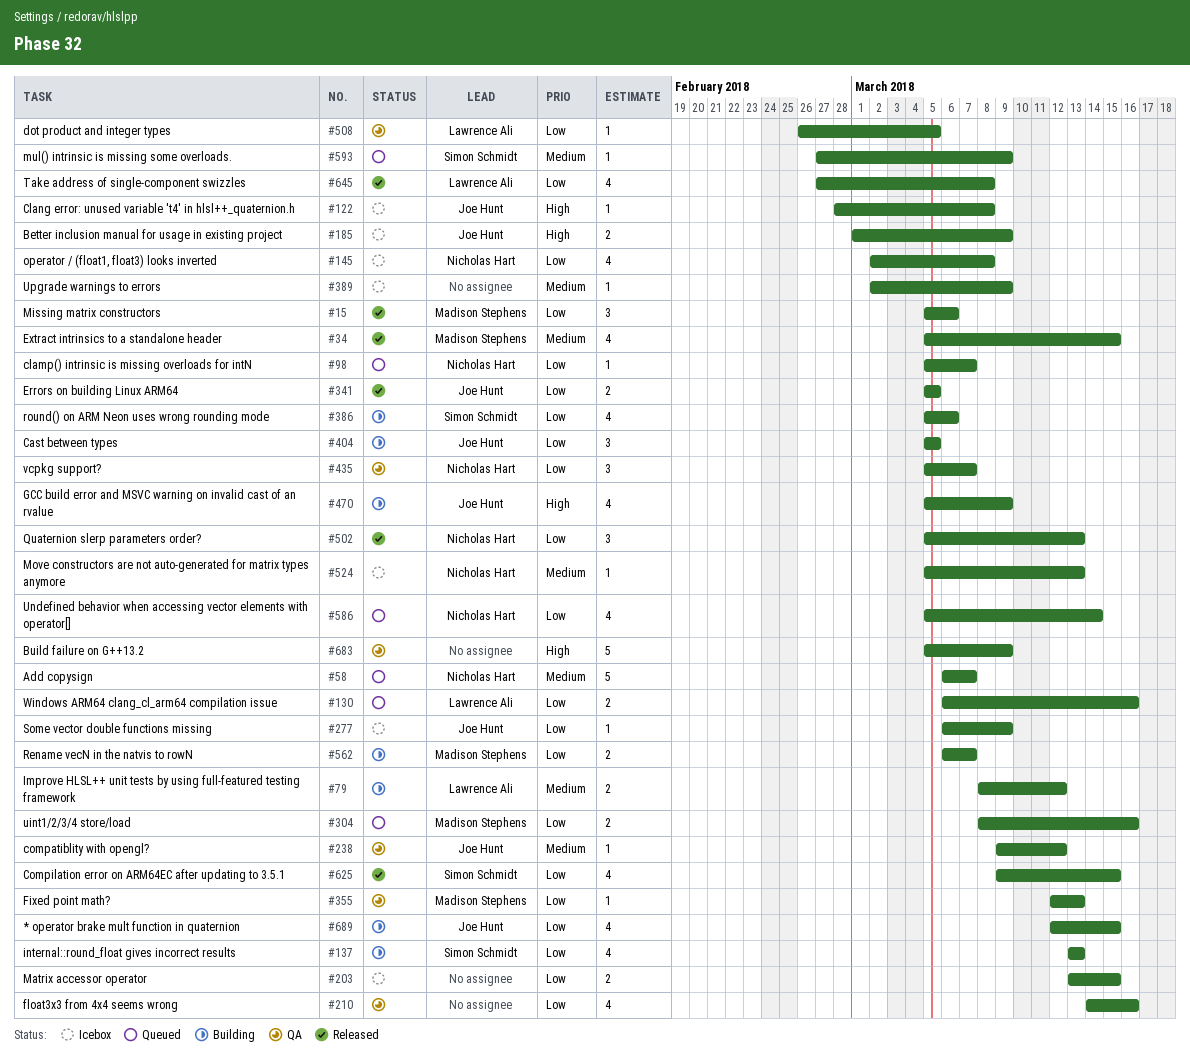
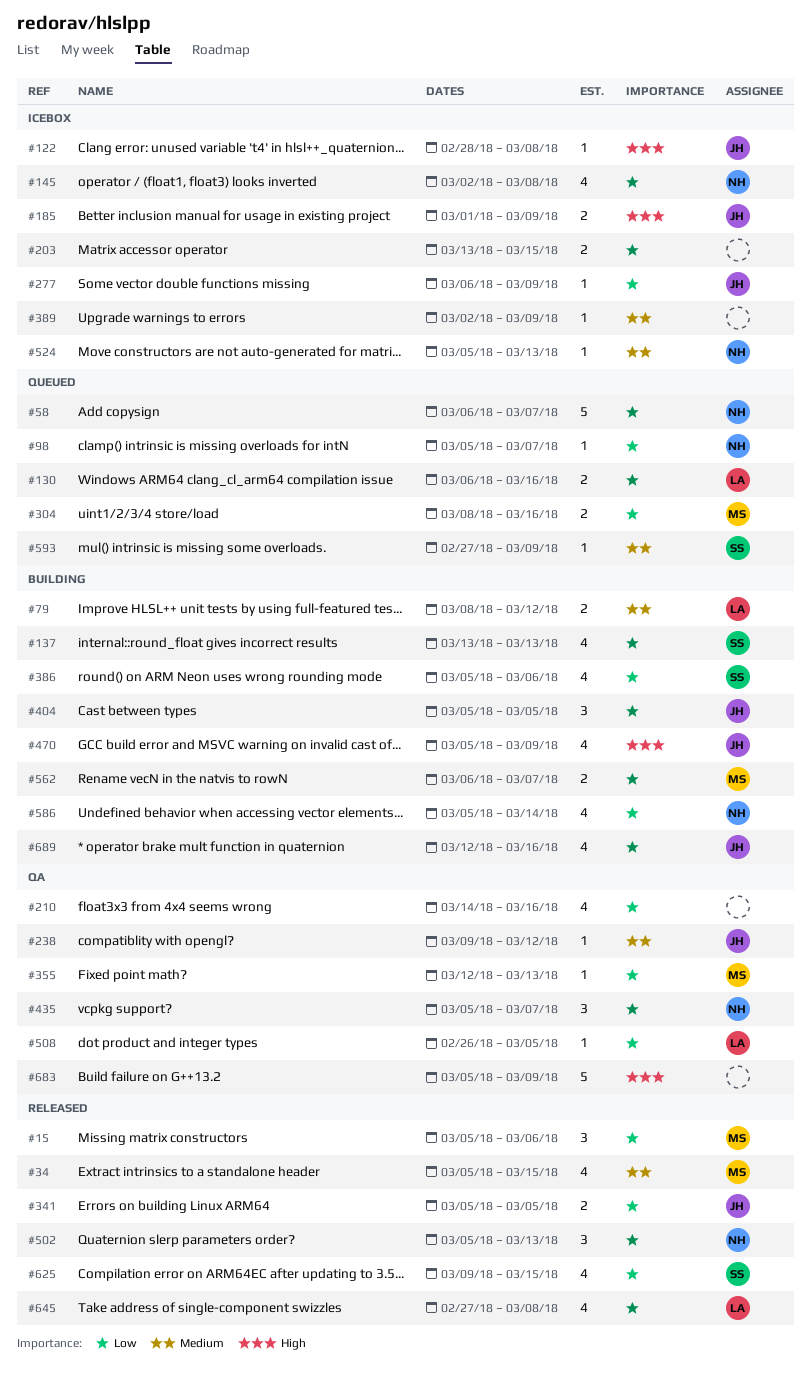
#58, priority: Medium -> Low
#586, status: Queued -> Building
#689, due: Mar 15 -> Mar 16

